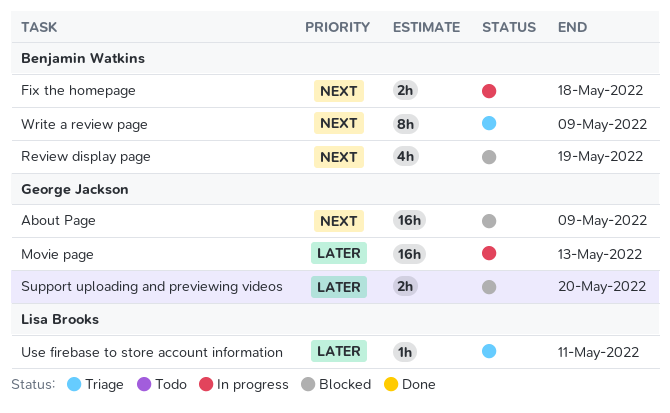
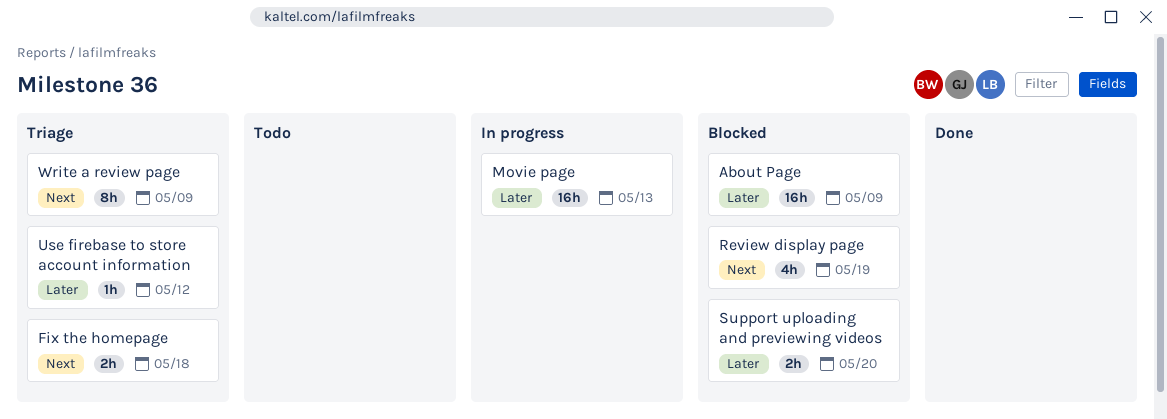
About Page, priority: Next -> Later
Fix the homepage, status: In progress -> Triage
Use firebase to store account information, due: May 11 -> May 12

